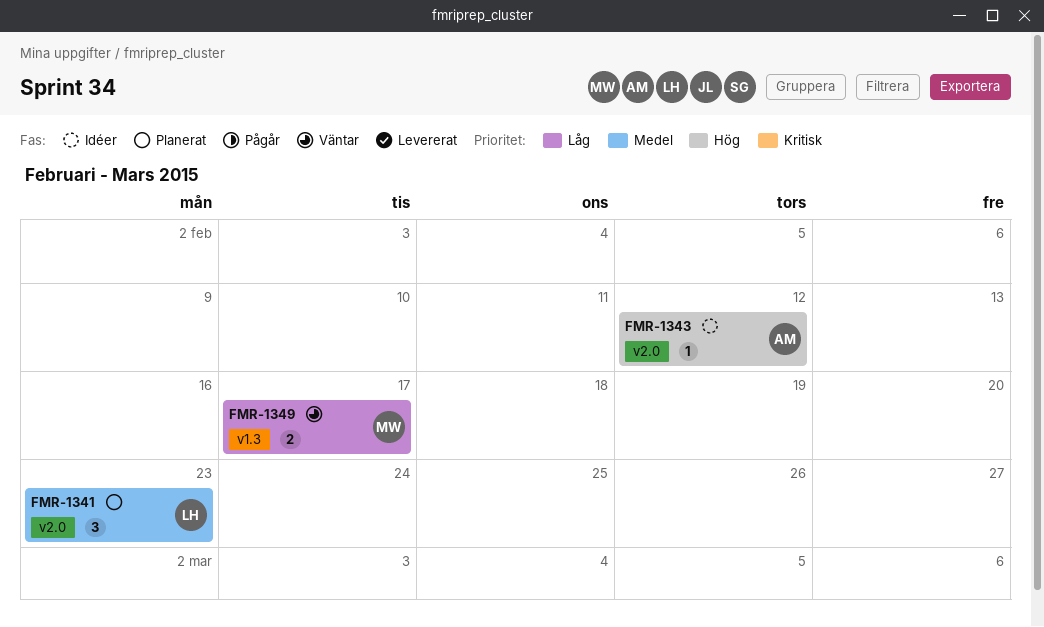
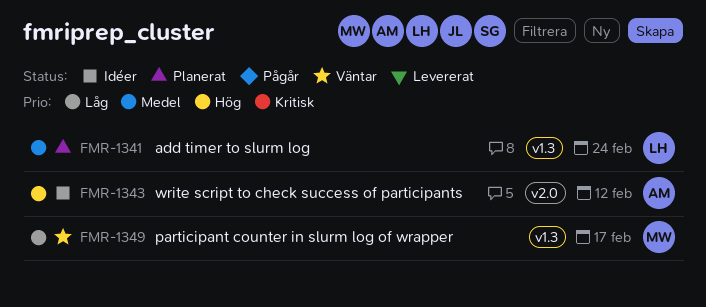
FMR-1341, label: v2.0 -> v1.3
FMR-1341, due: Feb 23 -> Feb 24

